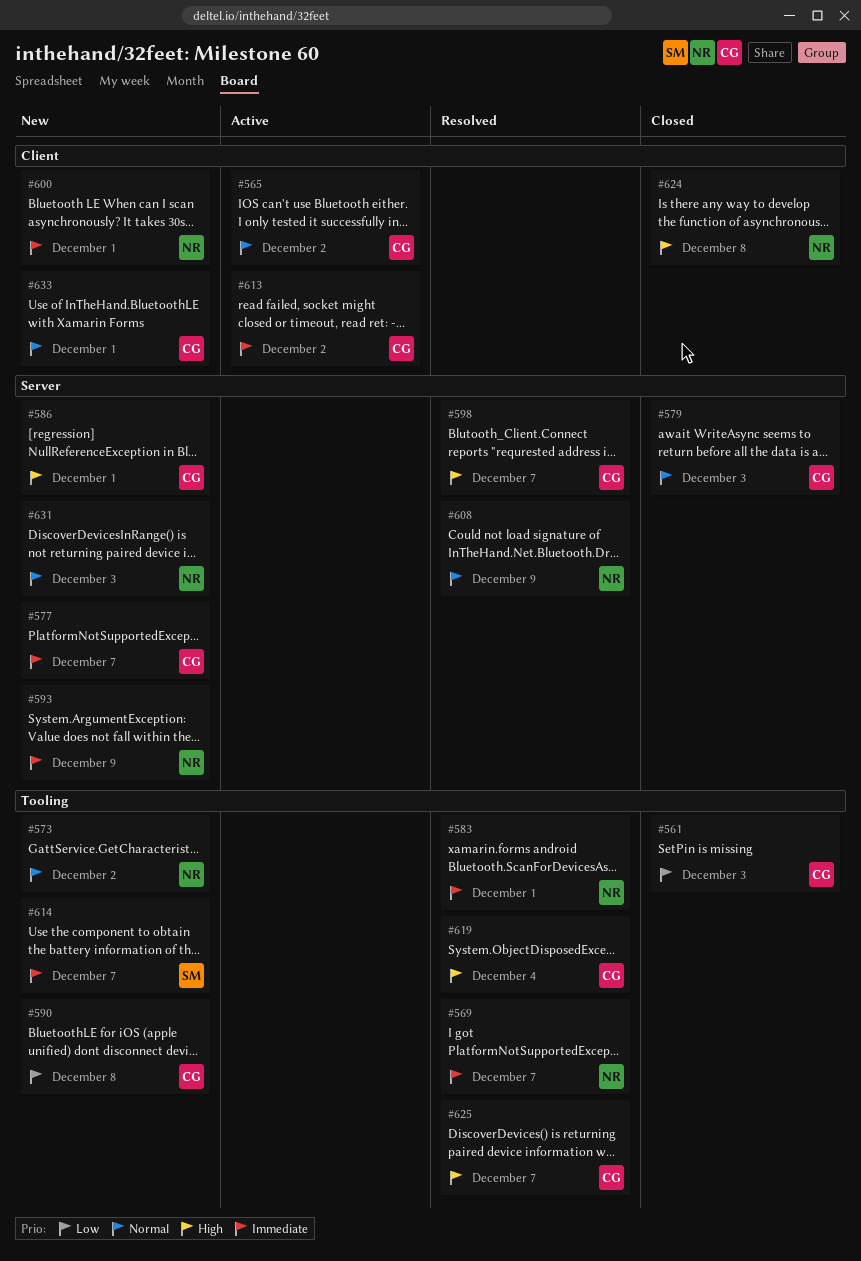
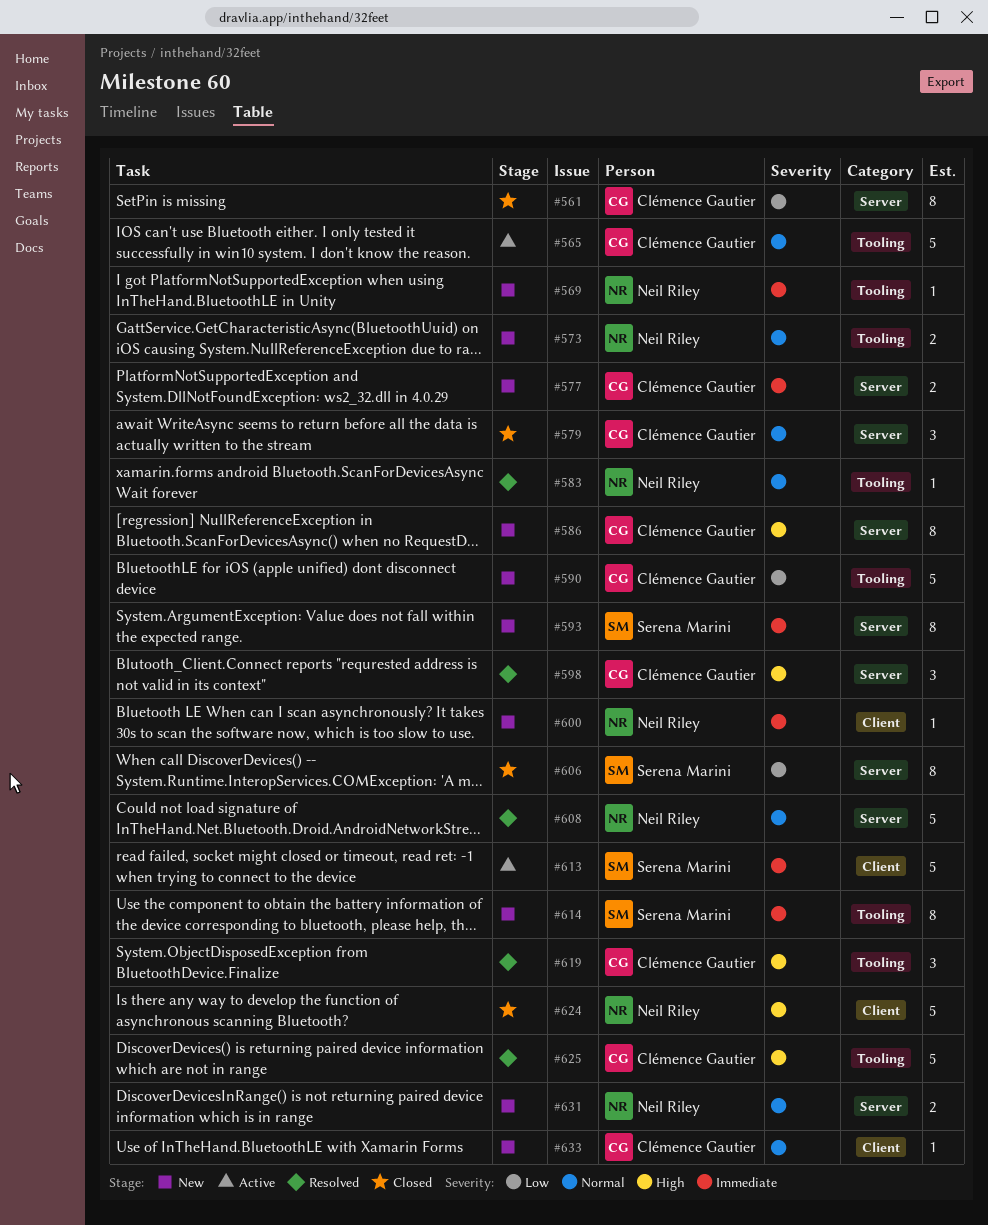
#561, label: Tooling -> Server
#565, label: Client -> Tooling
#569, status: Resolved -> New
#583, priority: Immediate -> Normal
#593, owner: Neil Riley -> Serena Marini
#606: none -> present
#613, owner: Clémence Gautier -> Serena Marini

